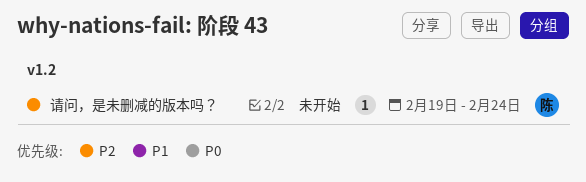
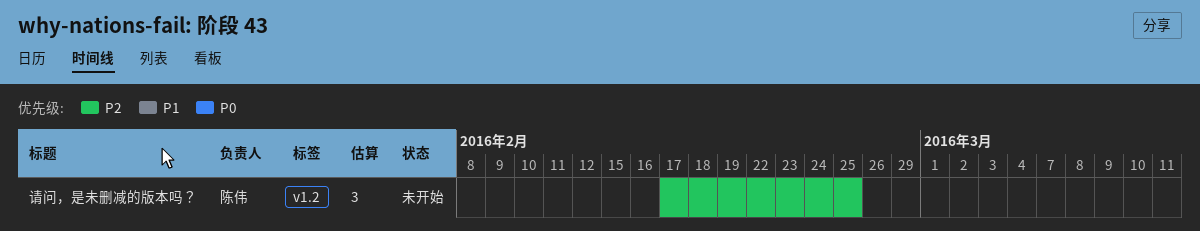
请问，是未删减的版本吗？, estimate: 1 -> 3
请问，是未删减的版本吗？, start: Feb 19 -> Feb 17
请问，是未删减的版本吗？, due: Feb 24 -> Feb 25

